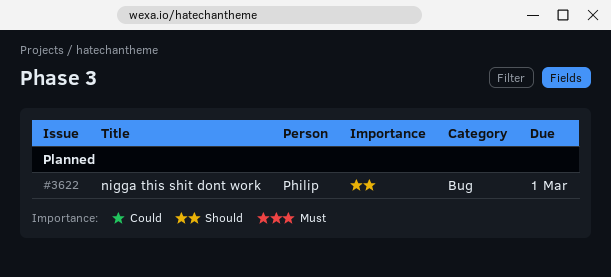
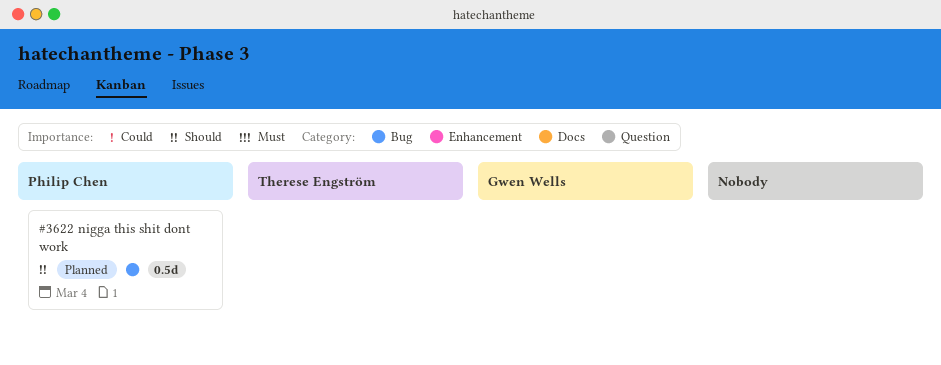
#3622, due: Mar 1 -> Mar 4

